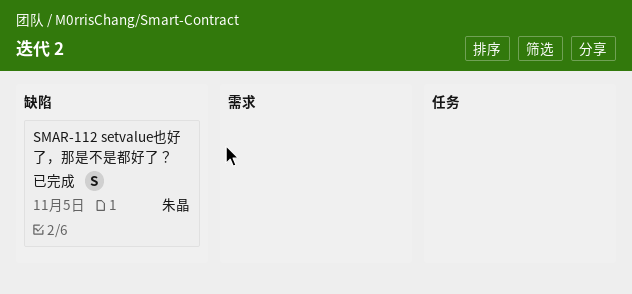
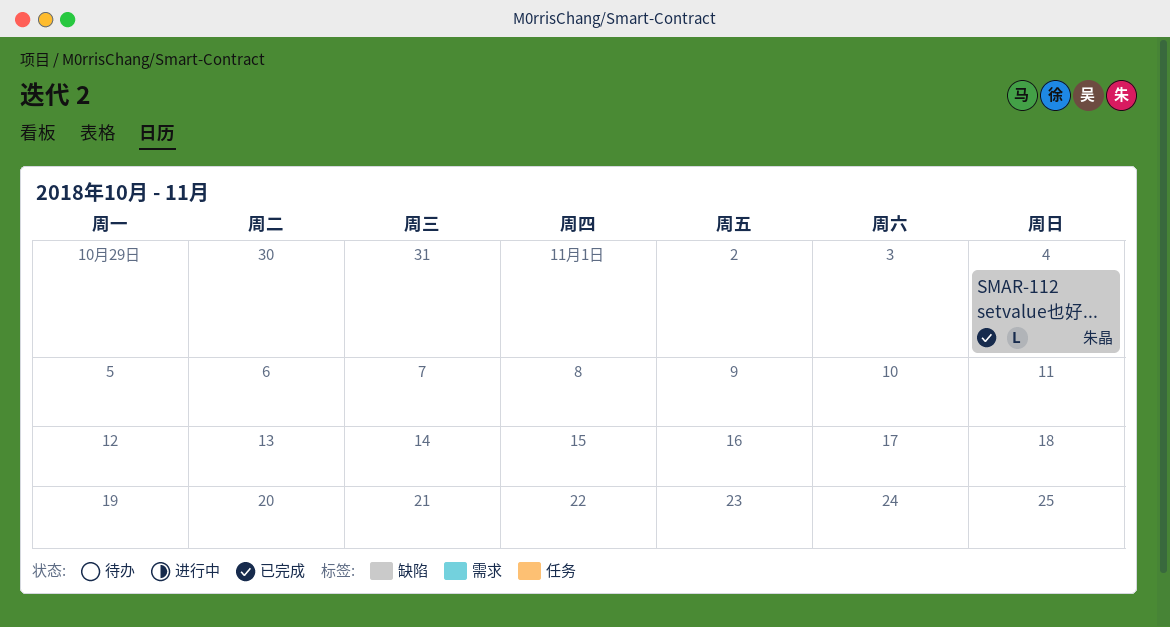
SMAR-112, estimate: S -> L
SMAR-112, due: Nov 5 -> Nov 4

